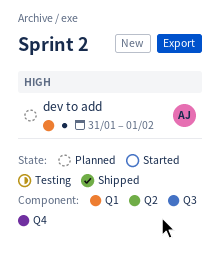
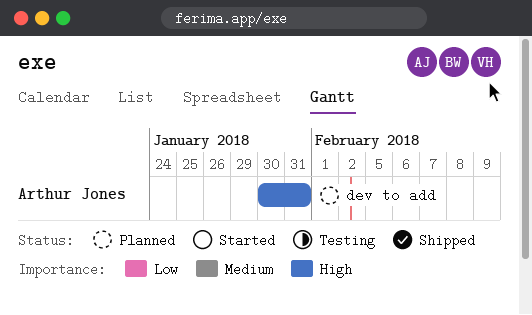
dev to add, start: Jan 31 -> Jan 30
dev to add, due: Feb 1 -> Jan 31

